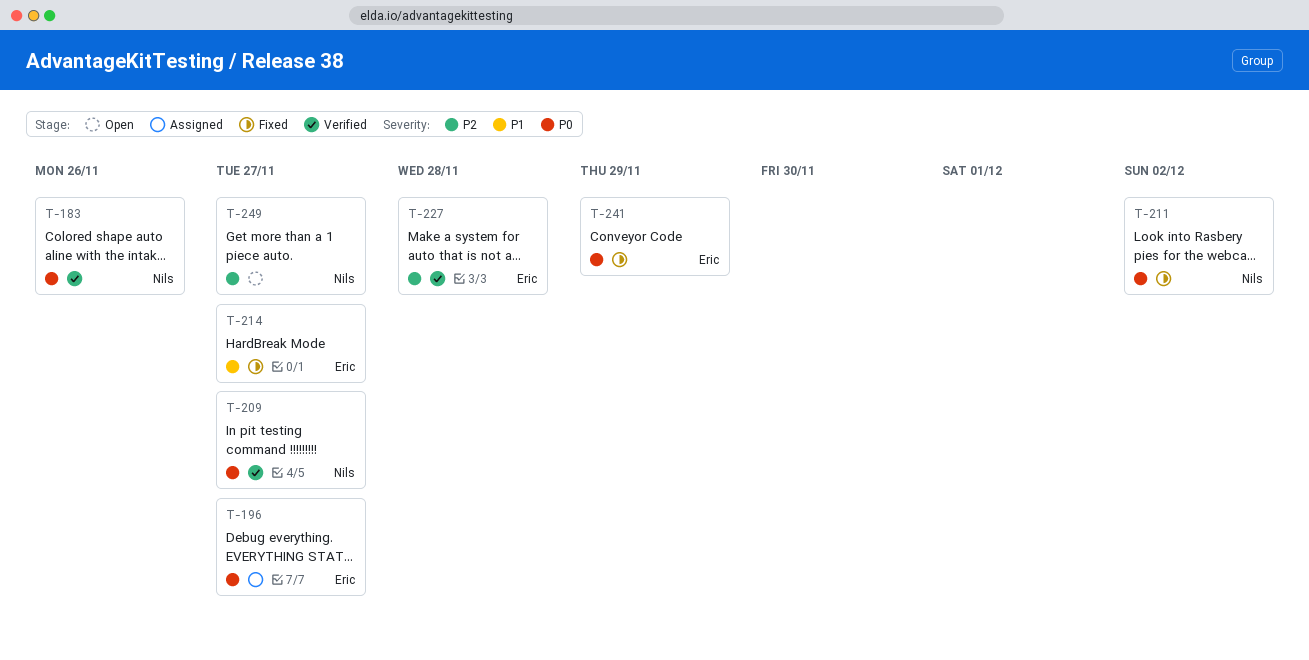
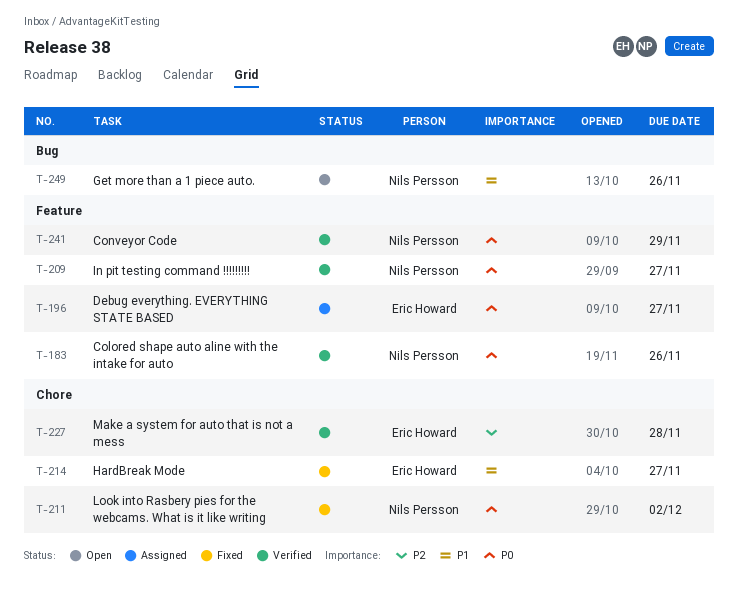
T-241, status: Fixed -> Verified
T-241, owner: Eric Howard -> Nils Persson
T-249, priority: P2 -> P1
T-249, due: Nov 27 -> Nov 26

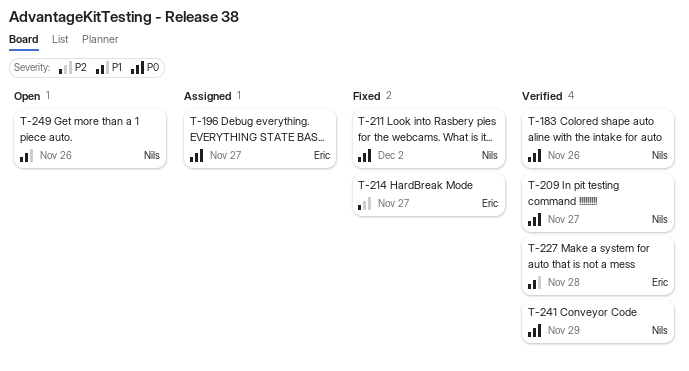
T-214, priority: P1 -> P2
T-227, priority: P2 -> P1

